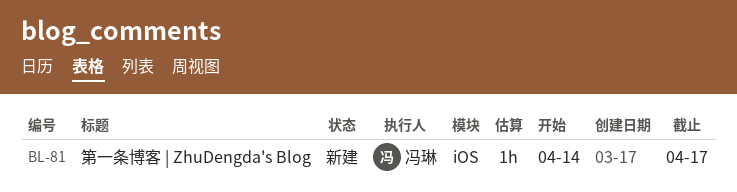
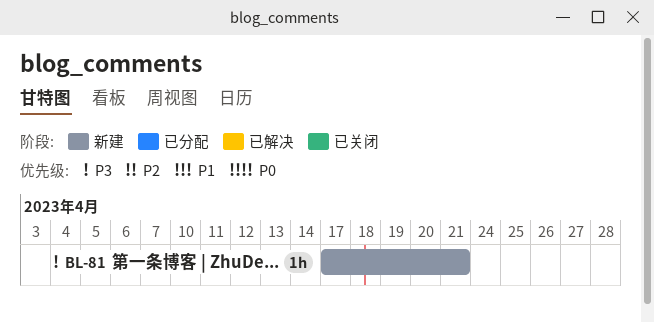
BL-81, start: Apr 14 -> Apr 17
BL-81, due: Apr 17 -> Apr 21

